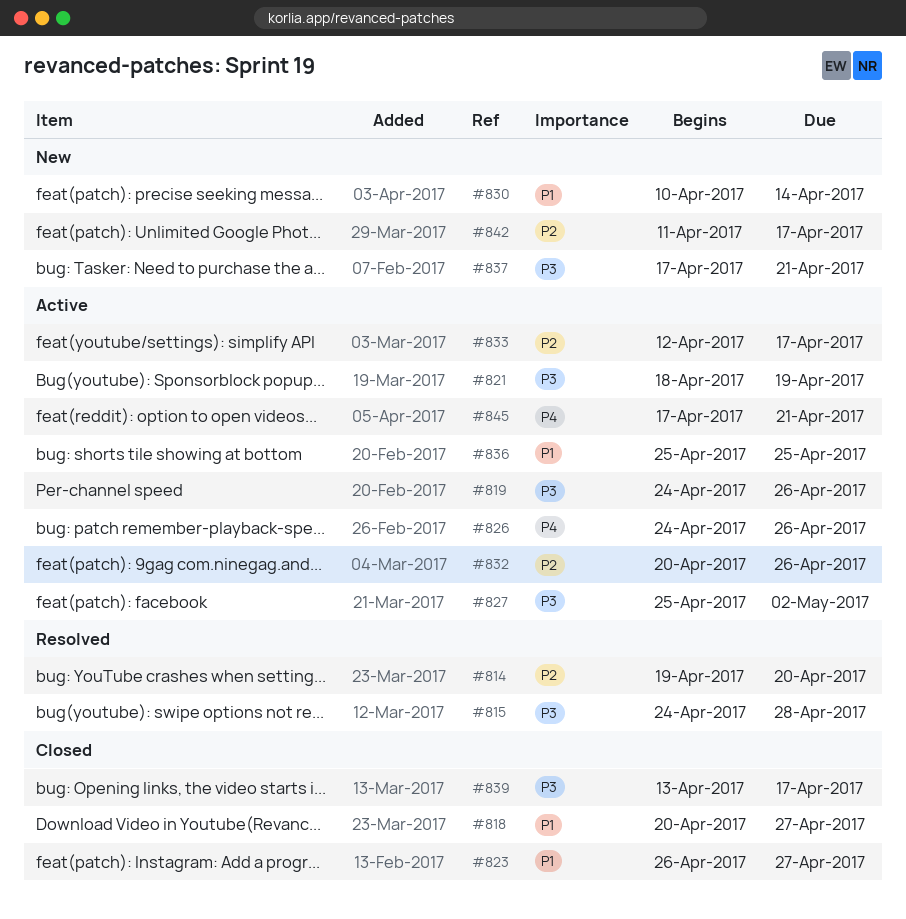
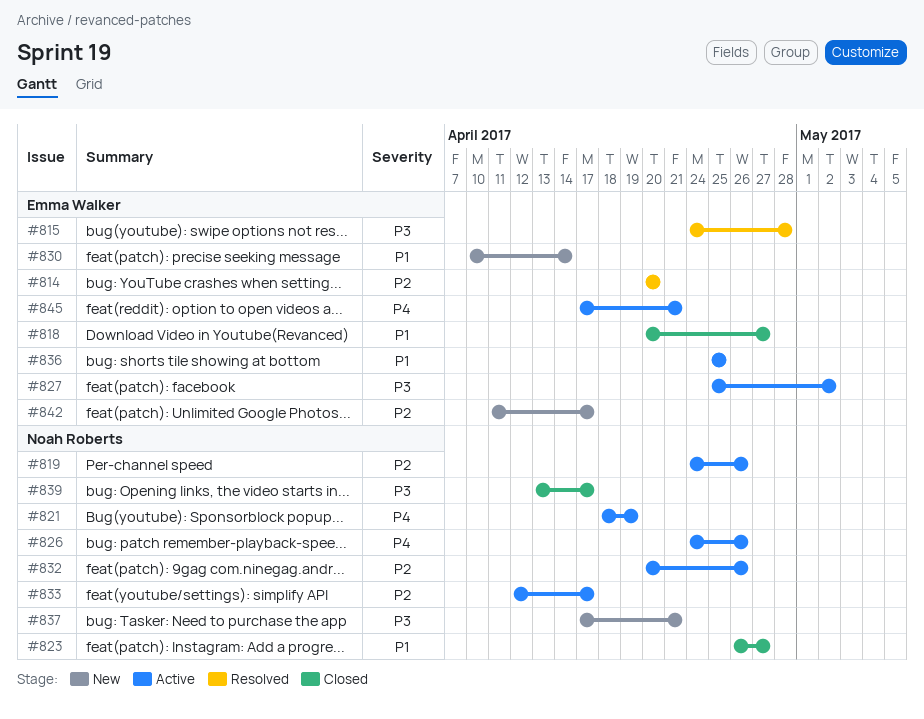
#814, start: Apr 19 -> Apr 20
#819, priority: P3 -> P2
#821, priority: P3 -> P4

